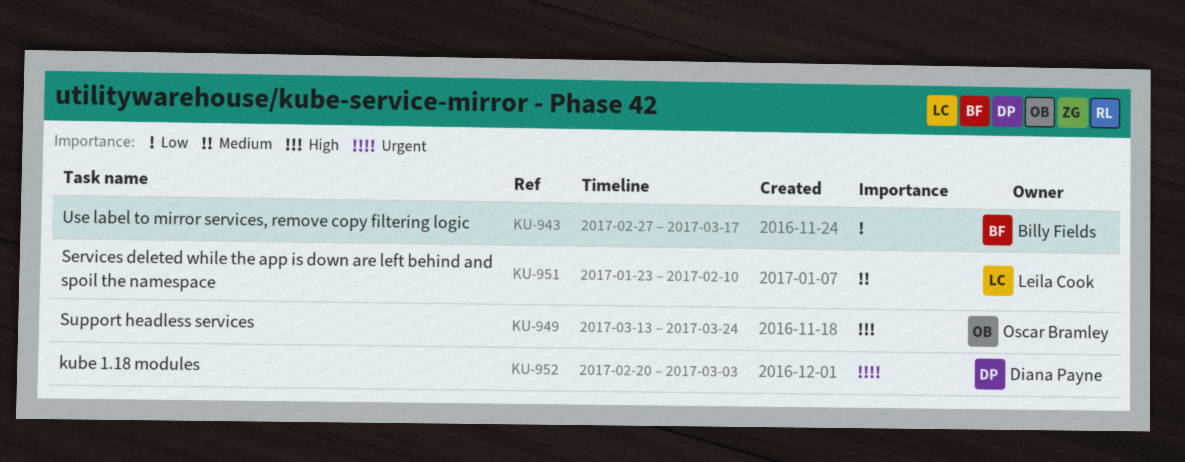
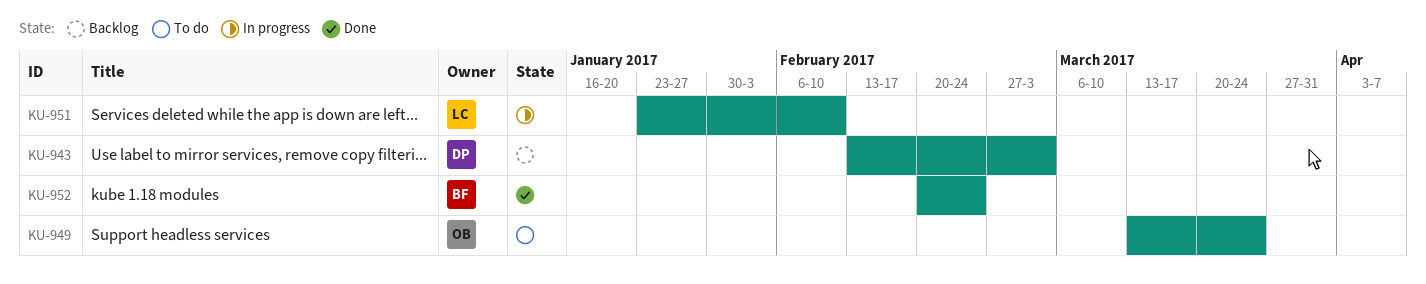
KU-943, owner: Billy Fields -> Diana Payne
KU-943, start: Feb 27 -> Feb 13
KU-943, due: Mar 17 -> Mar 3
KU-952, owner: Diana Payne -> Billy Fields
KU-952, due: Mar 3 -> Feb 24

